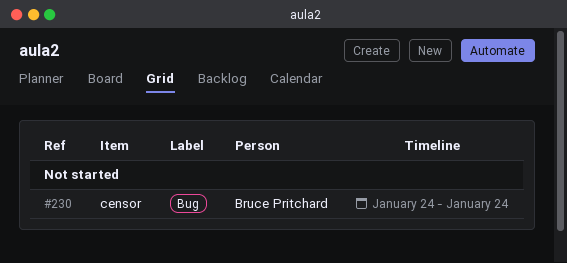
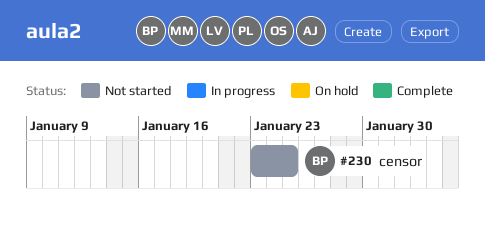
#230, start: Jan 24 -> Jan 23
#230, due: Jan 24 -> Jan 25

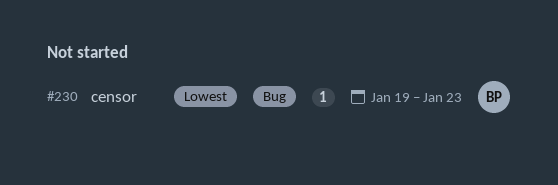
#230, start: Jan 23 -> Jan 19
#230, due: Jan 25 -> Jan 23

